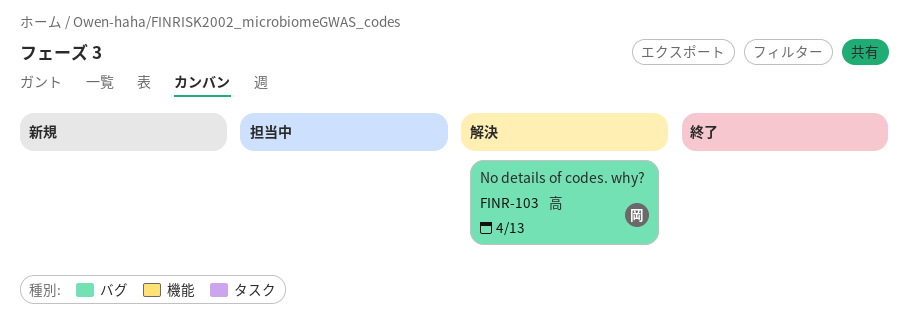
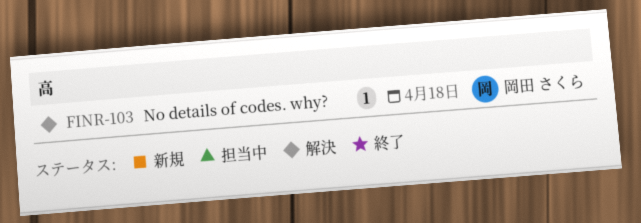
FINR-103, due: Apr 13 -> Apr 18

